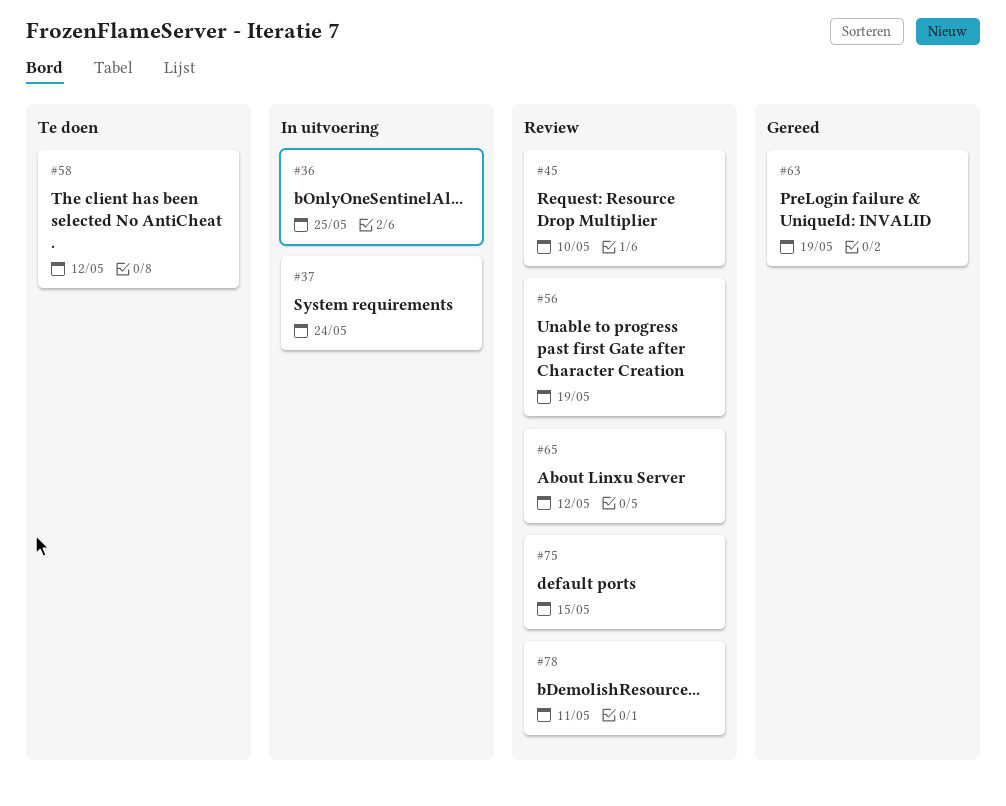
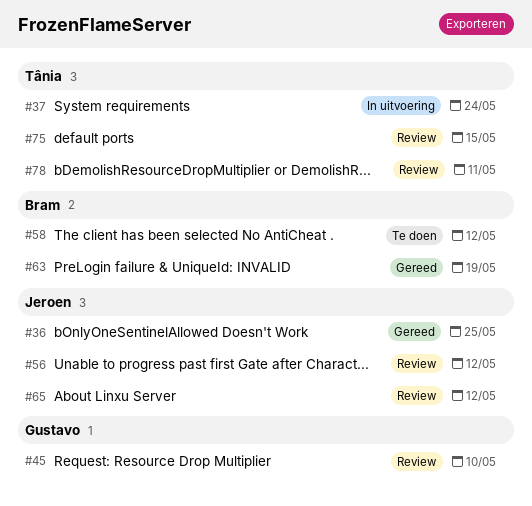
#36, status: In uitvoering -> Gereed
#56, due: May 19 -> May 12

